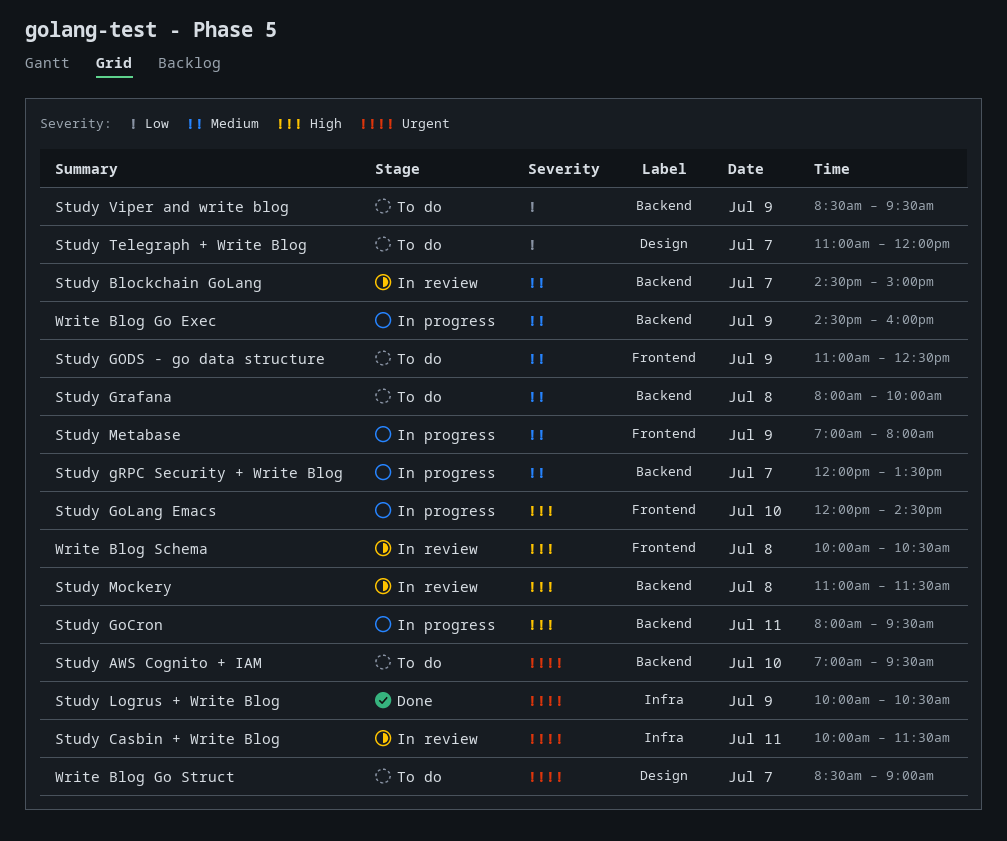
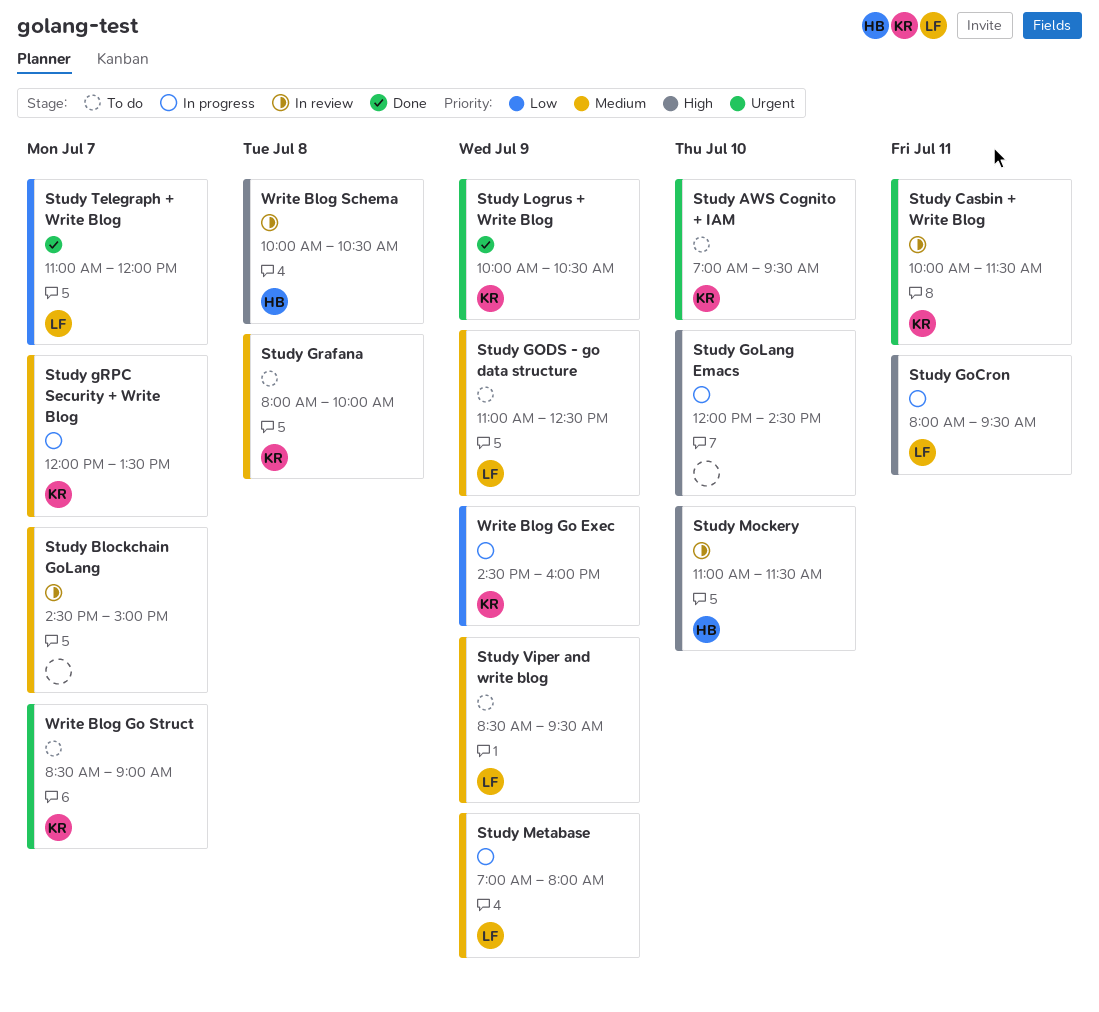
Study Mockery, day: Jul 8 -> Jul 10
Study Telegraph + Write Blog, status: To do -> Done
Study Viper and write blog, priority: Low -> Medium
Write Blog Go Exec, priority: Medium -> Low

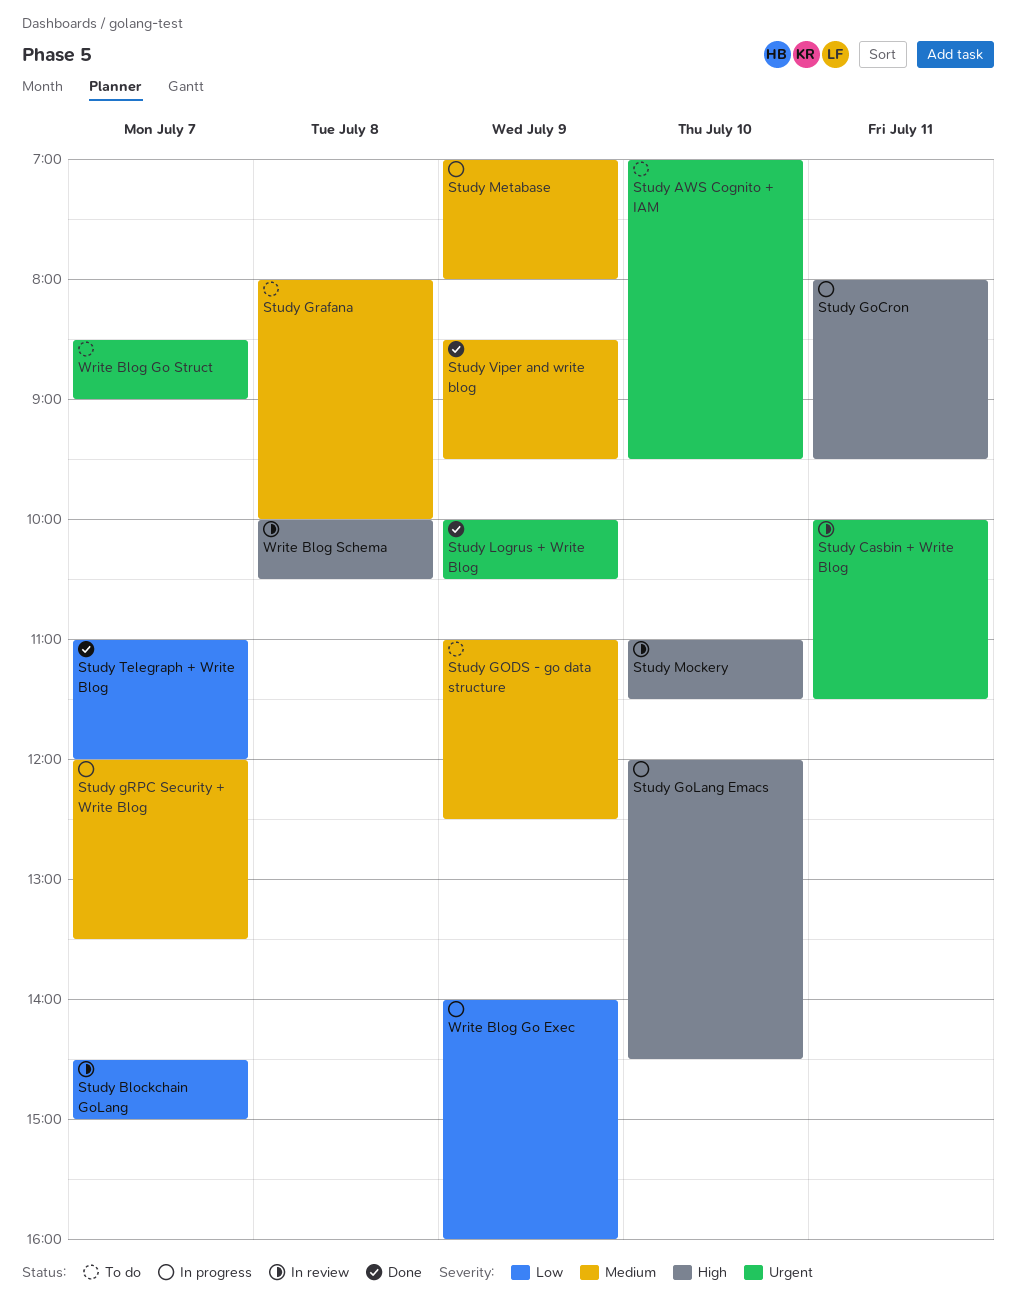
Study Blockchain GoLang, priority: Medium -> Low
Study Viper and write blog, status: To do -> Done
Write Blog Go Exec, begins: 14:30 -> 14:00

